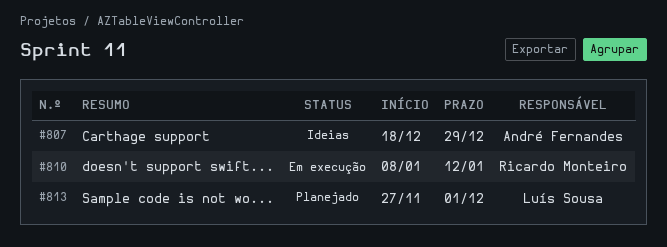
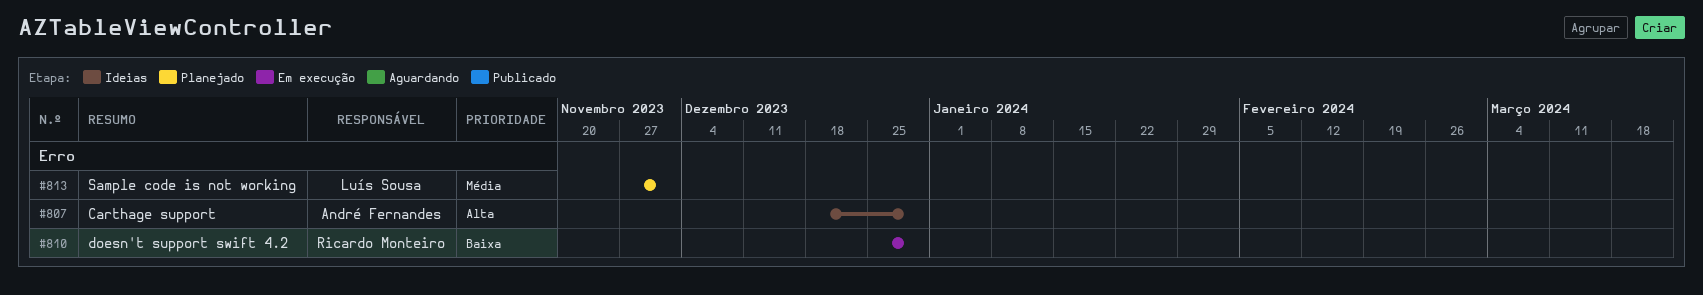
#810, start: Jan 8 -> Dec 25
#810, due: Jan 12 -> Dec 29

